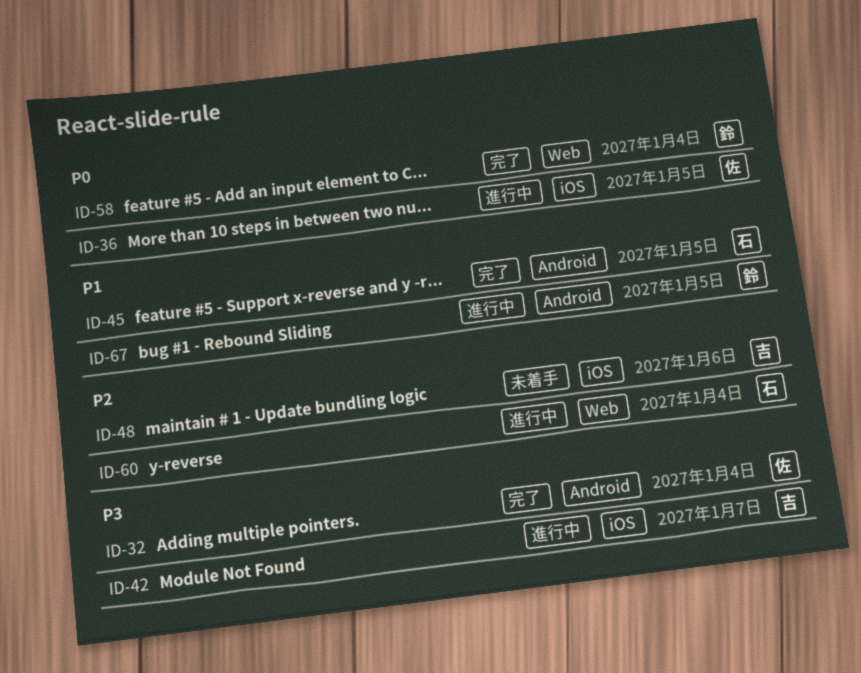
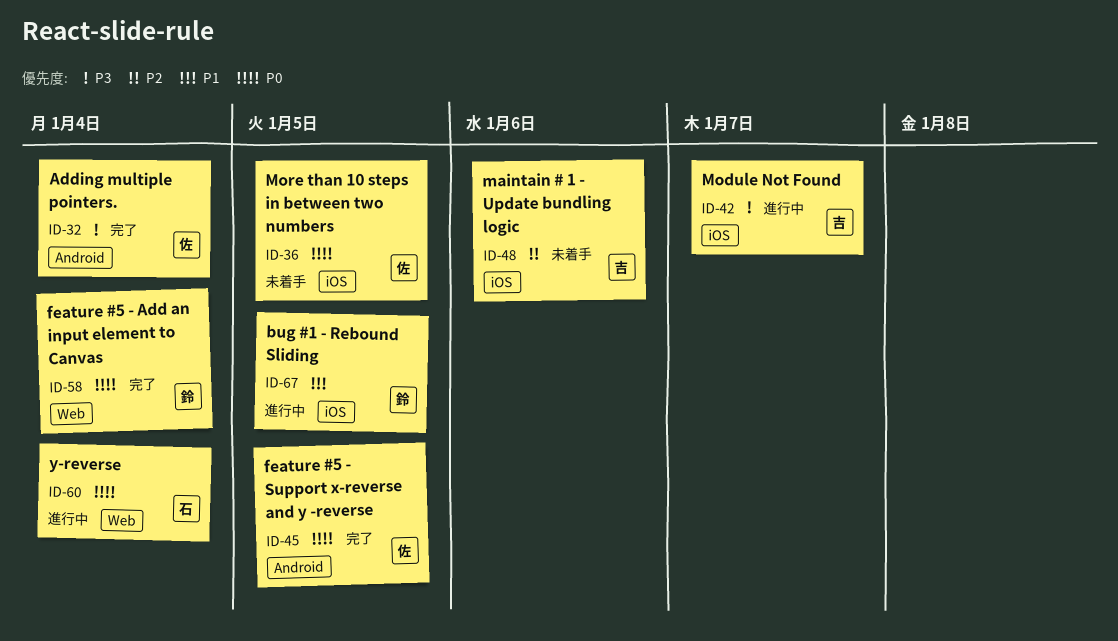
ID-36, status: 進行中 -> 未着手
ID-45, owner: 石 -> 佐
ID-45, priority: P1 -> P0
ID-60, priority: P2 -> P0
ID-67, label: Android -> iOS

